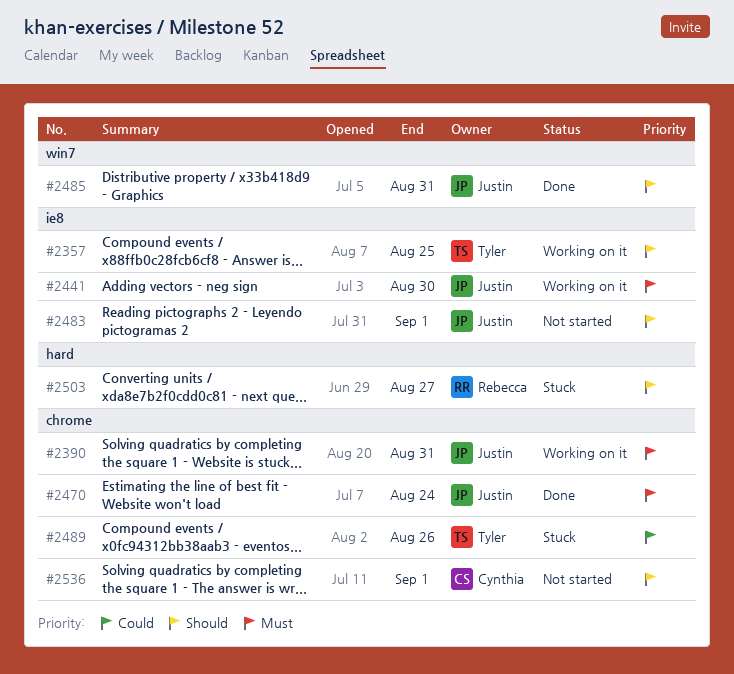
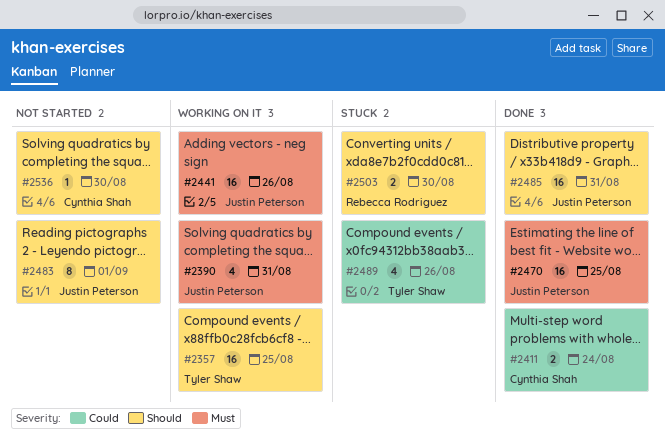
#2411: none -> present
#2441, due: Aug 30 -> Aug 26
#2470, due: Aug 24 -> Aug 25
#2503, due: Aug 27 -> Aug 30
#2536, due: Sep 1 -> Aug 30

